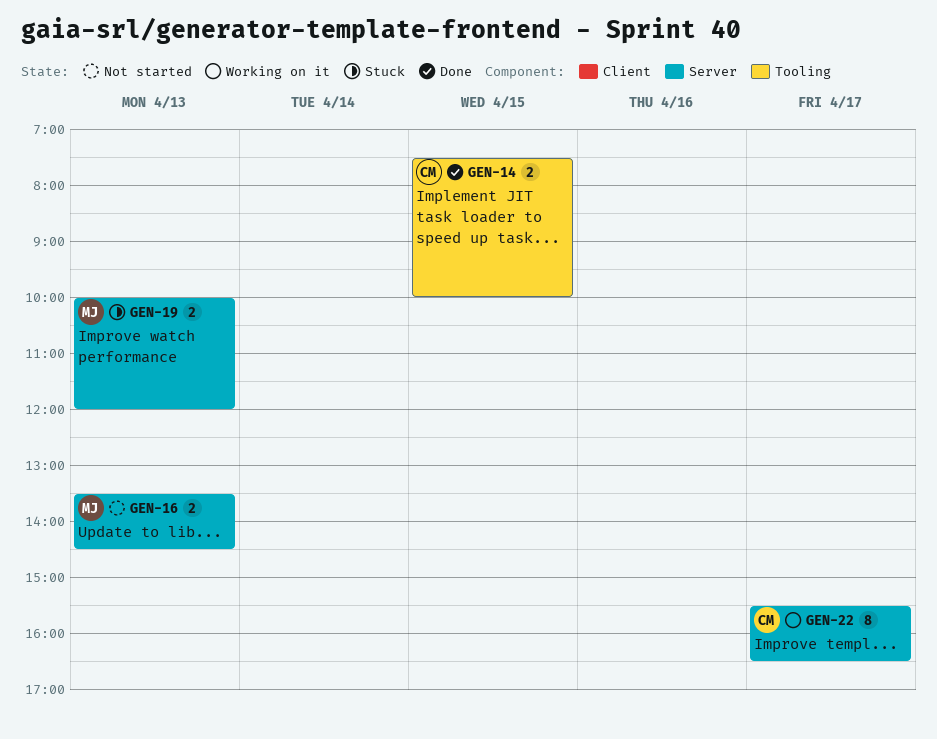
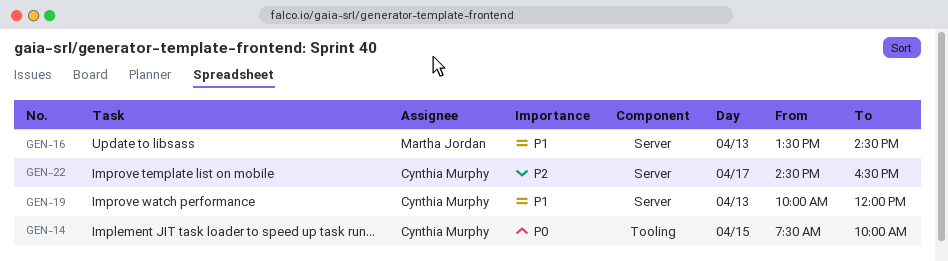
GEN-19, owner: Martha Jordan -> Cynthia Murphy
GEN-22, begins: 15:30 -> 14:30

